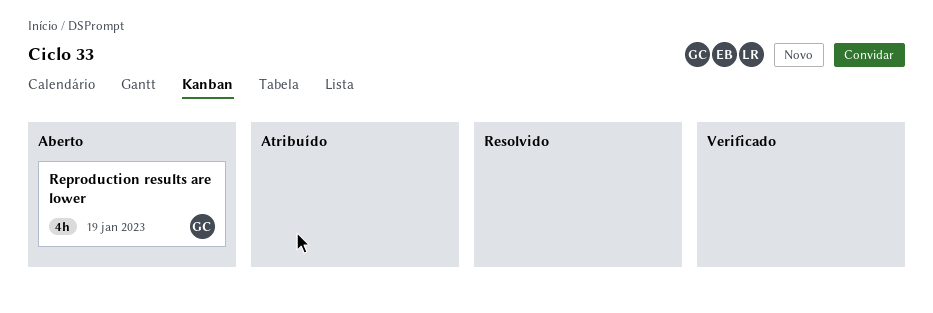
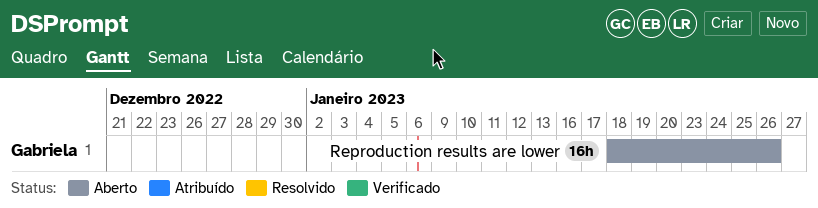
Reproduction results are lower, estimate: 4h -> 16h
Reproduction results are lower, due: Jan 19 -> Jan 26

